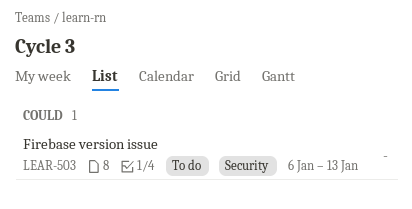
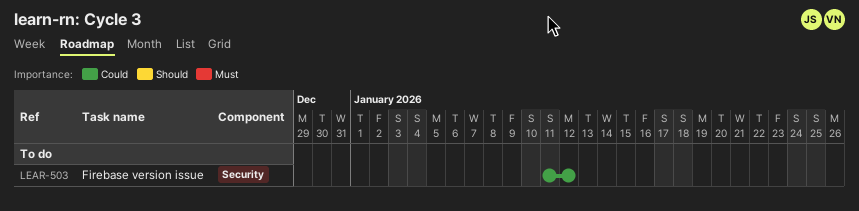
LEAR-503, start: Jan 6 -> Jan 11
LEAR-503, due: Jan 13 -> Jan 12

